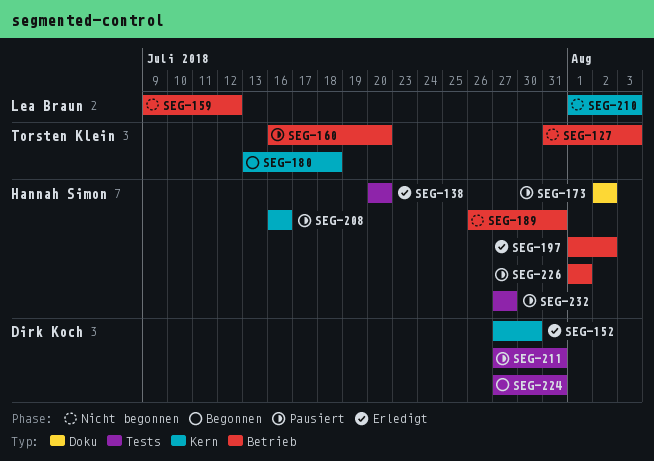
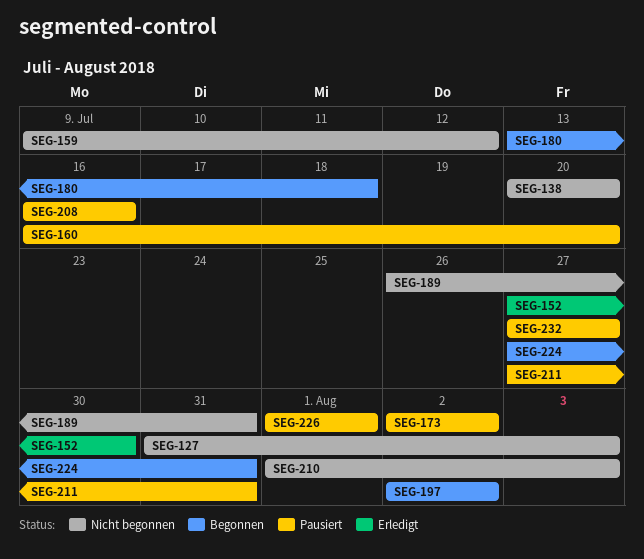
SEG-138, status: Erledigt -> Nicht begonnen
SEG-197, status: Erledigt -> Begonnen
SEG-197, start: Aug 1 -> Aug 2

